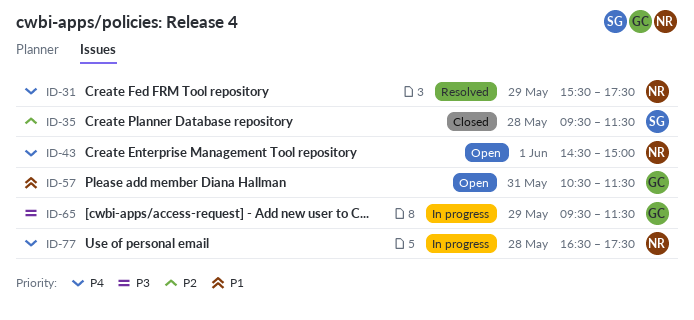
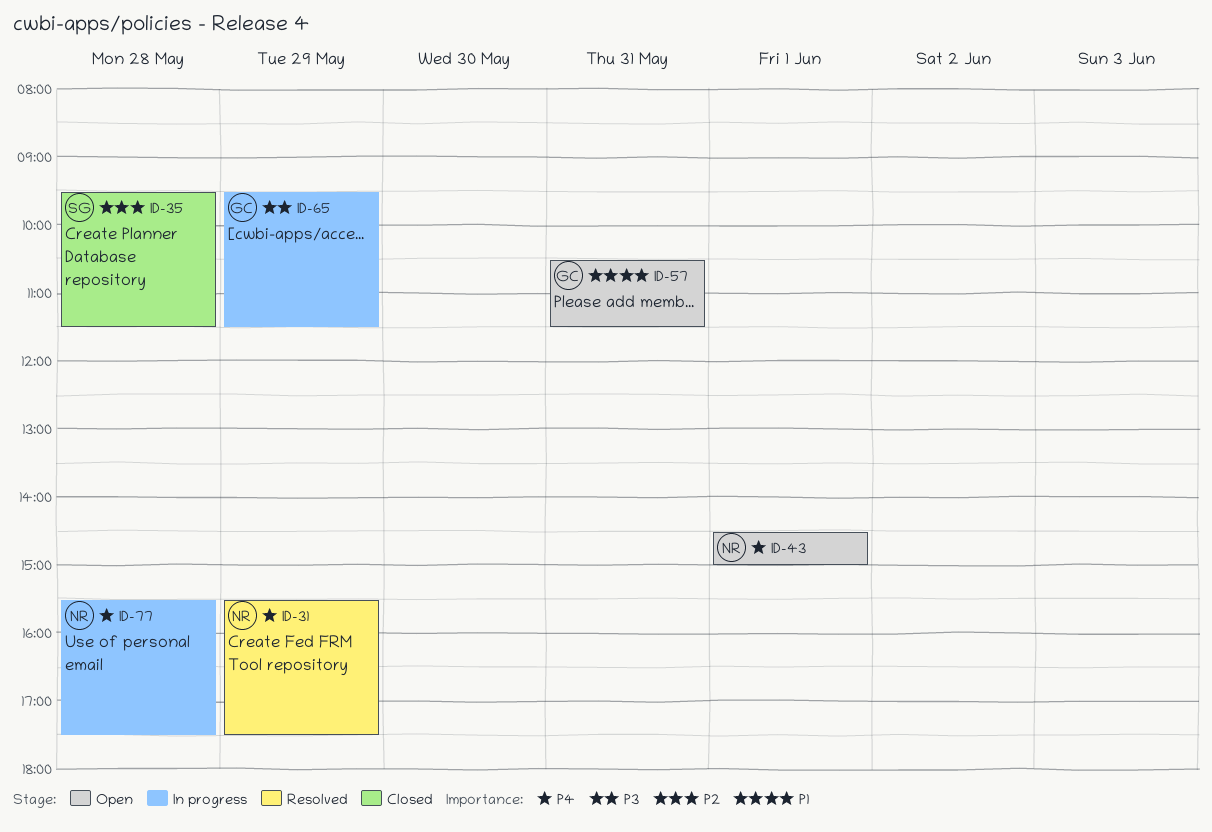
ID-77, begins: 16:30 -> 15:30

